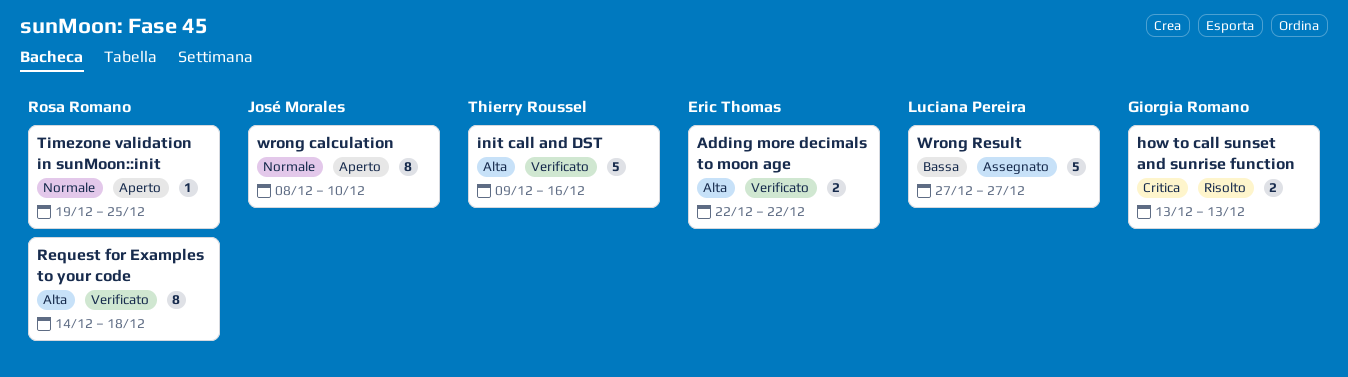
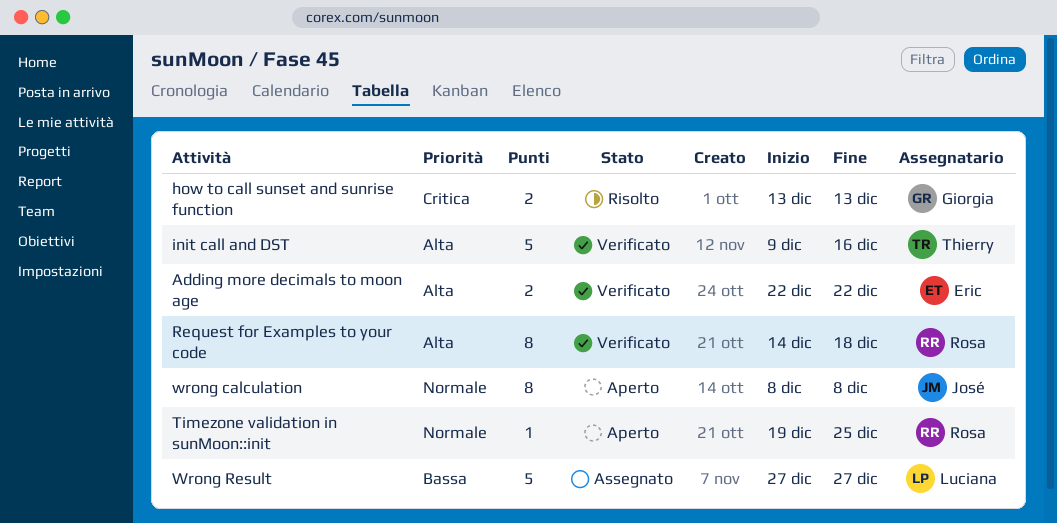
wrong calculation, due: Dec 10 -> Dec 8

